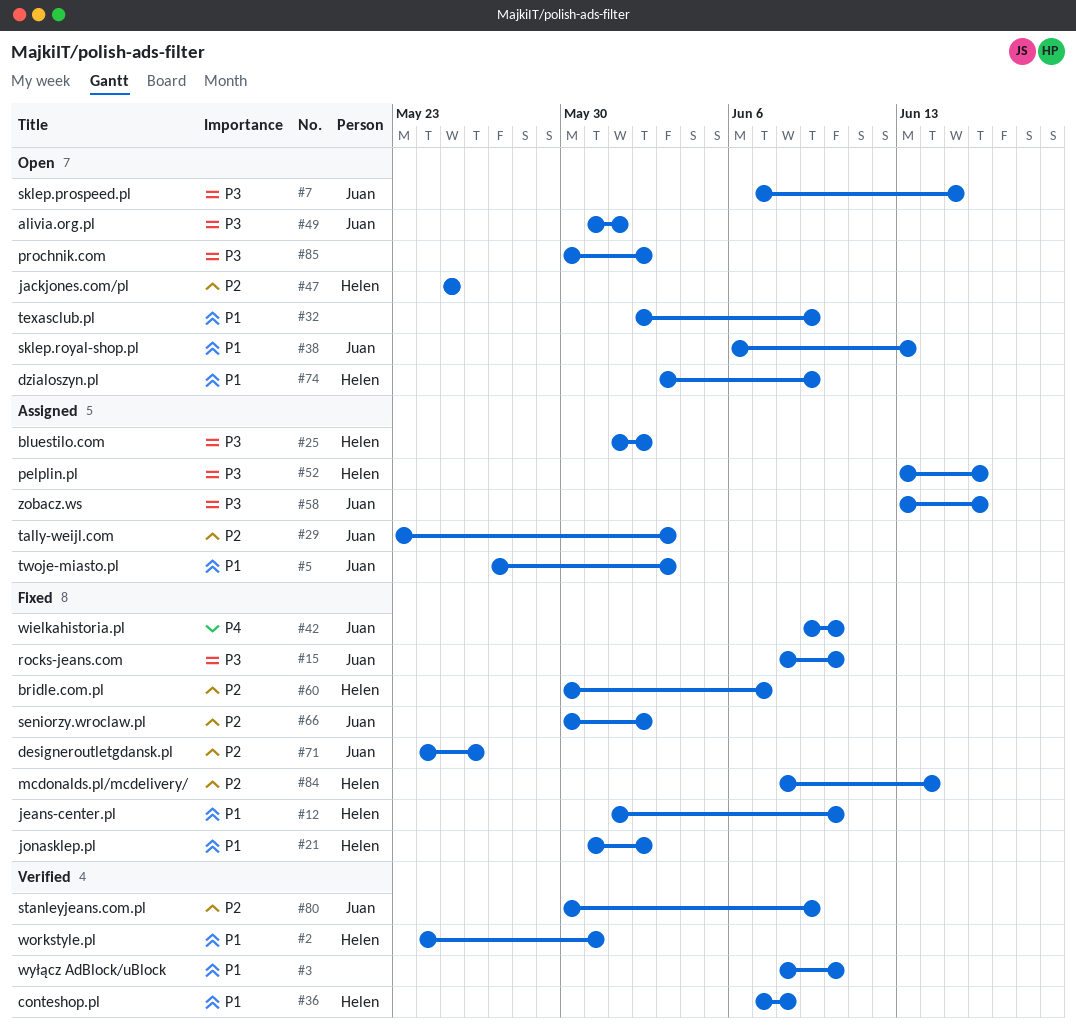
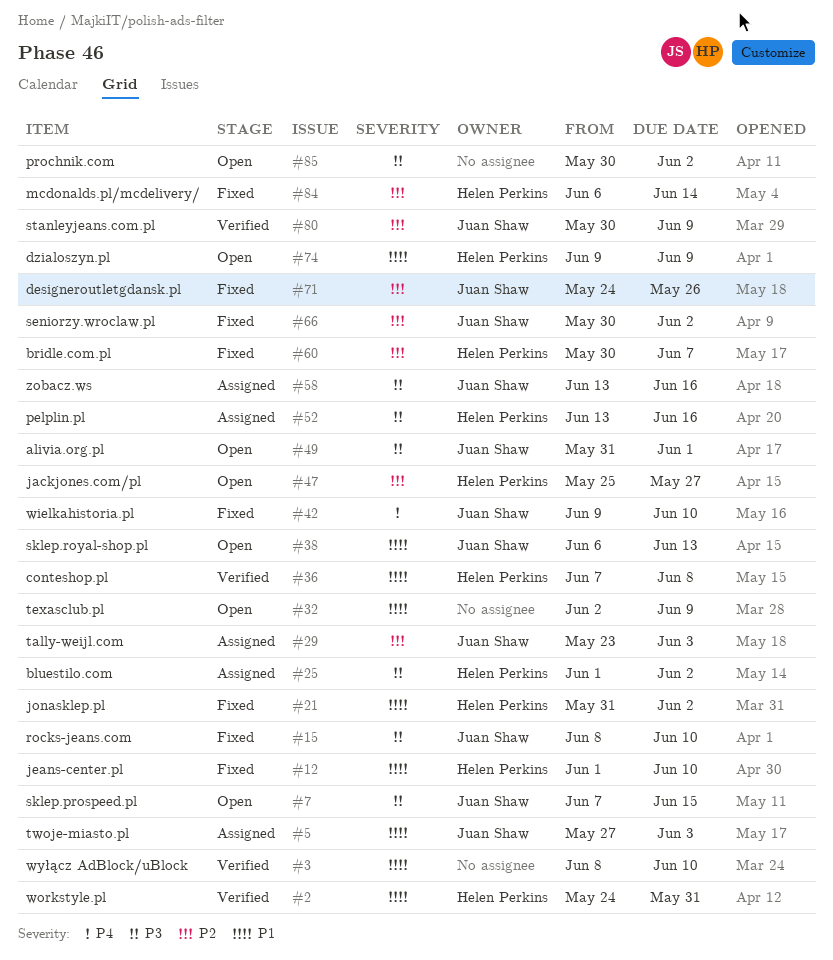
#47, due: May 25 -> May 27
#74, start: Jun 3 -> Jun 9
#84, start: Jun 8 -> Jun 6

